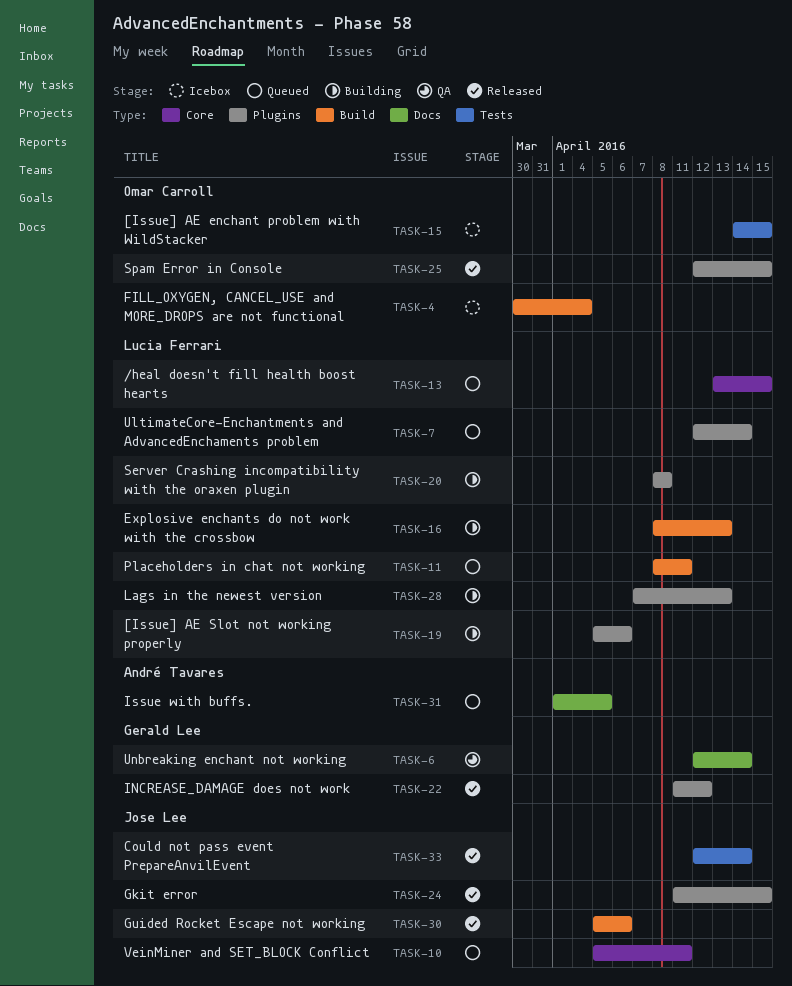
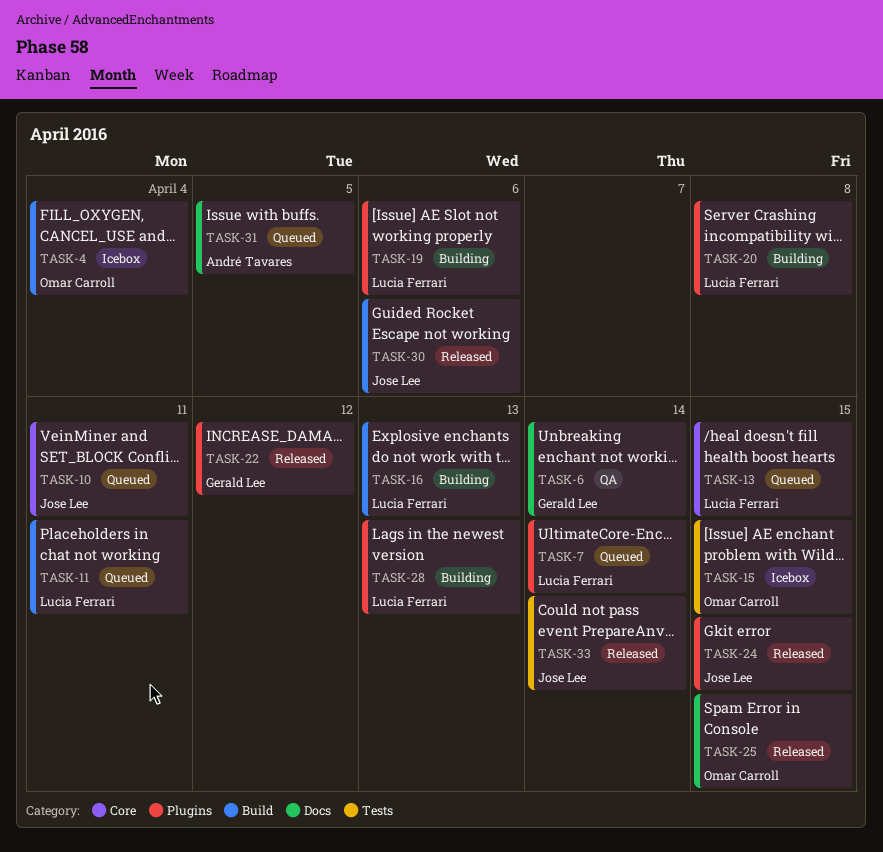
TASK-25, label: Plugins -> Docs

